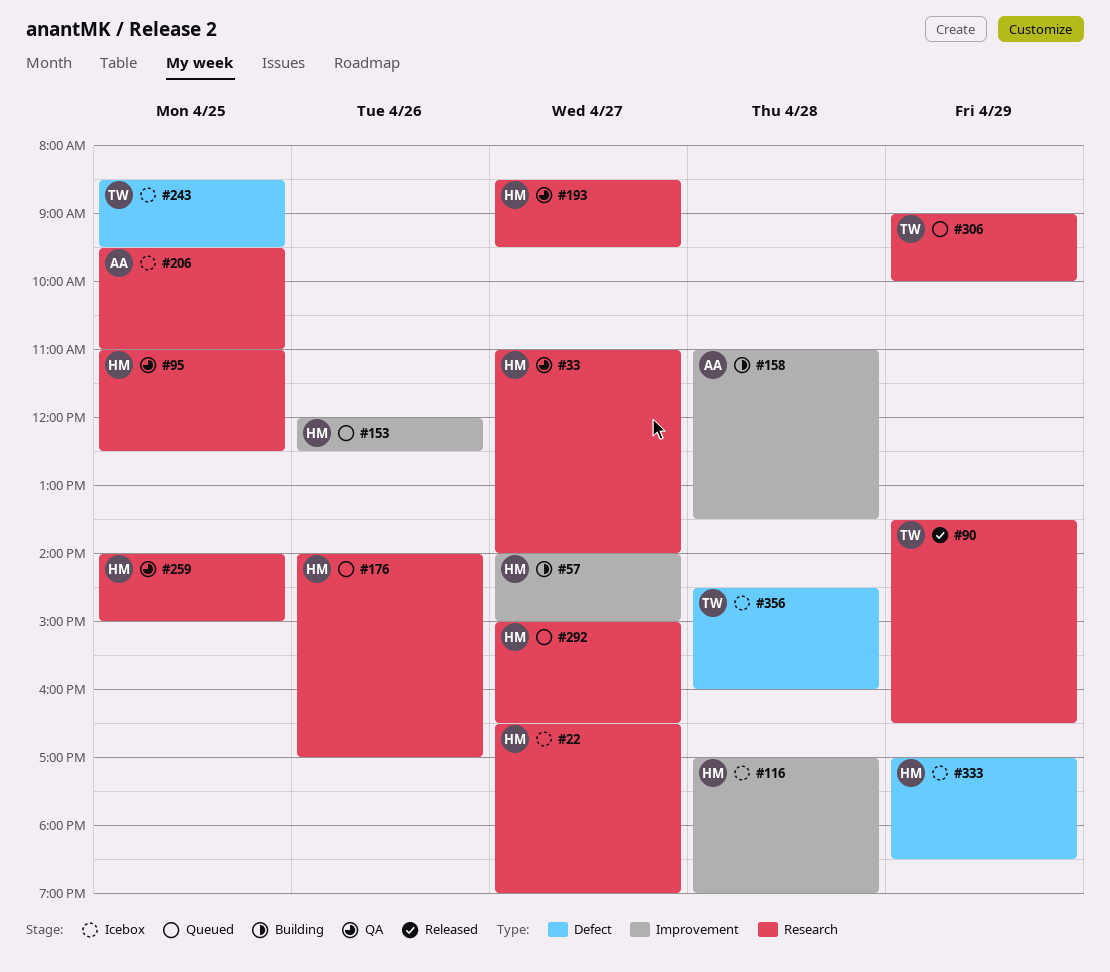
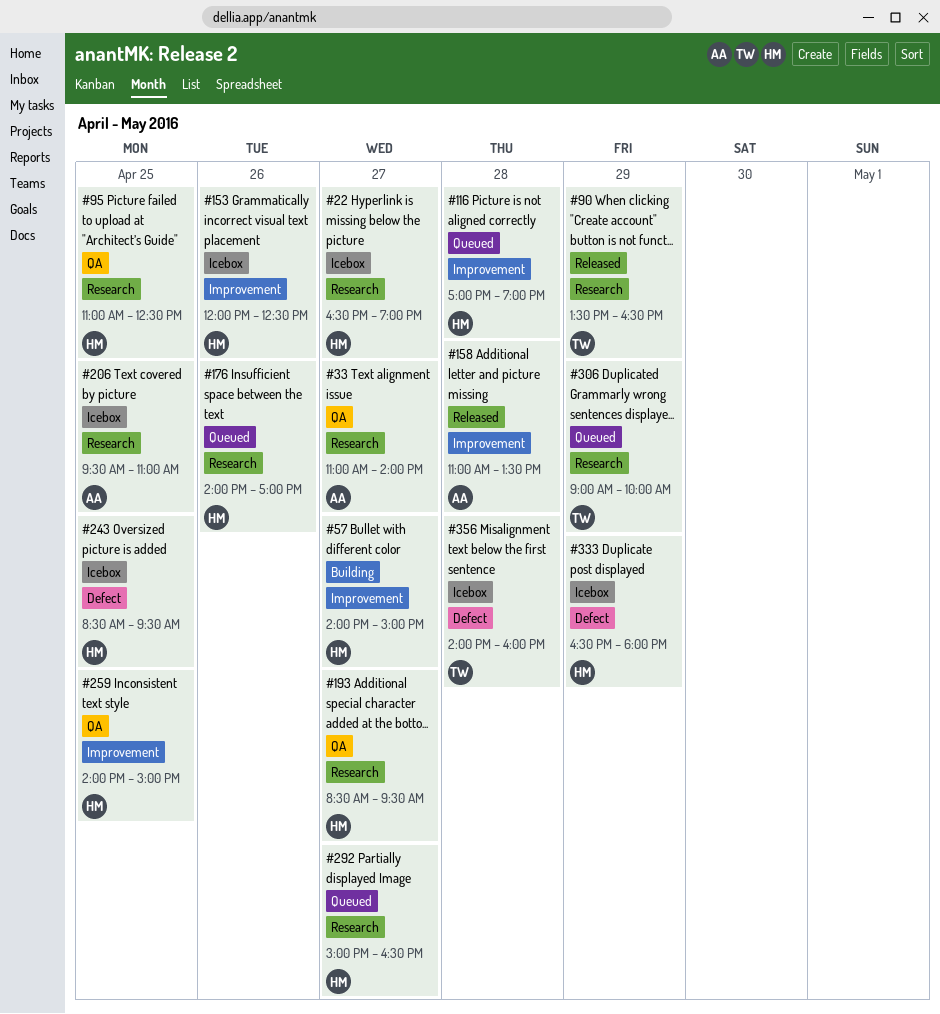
#33, owner: HM -> AA
#116, status: Icebox -> Queued
#153, status: Queued -> Icebox
#158, status: Building -> Released
#243, owner: TW -> HM
#259, label: Research -> Improvement
#333, begins: 17:00 -> 16:30
#333, ends: 18:30 -> 18:00
#356, begins: 14:30 -> 14:00

